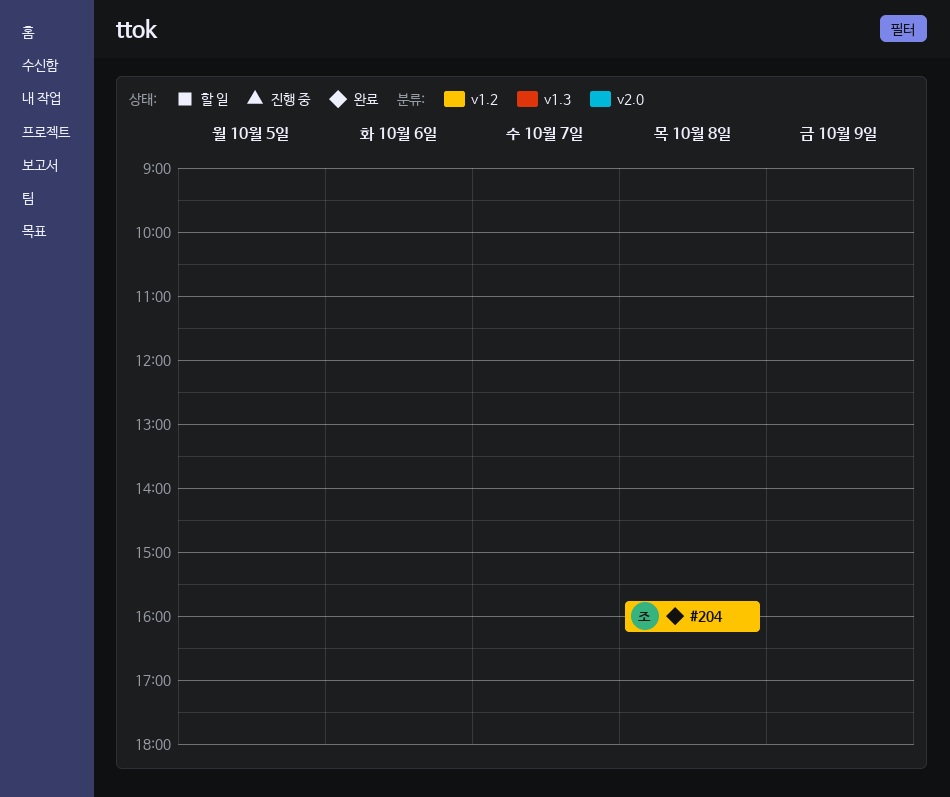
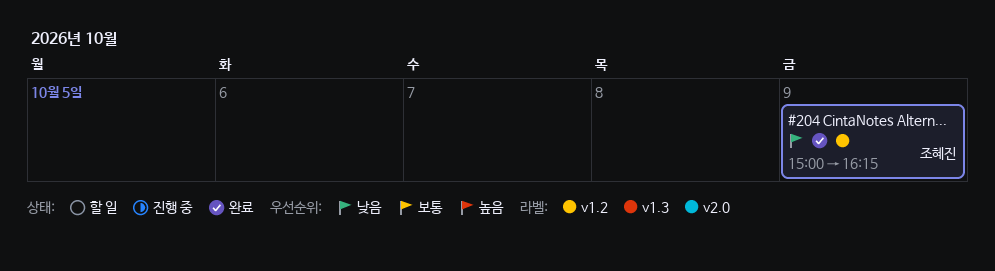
#204, day: Oct 8 -> Oct 9
#204, begins: 15:45 -> 15:00

